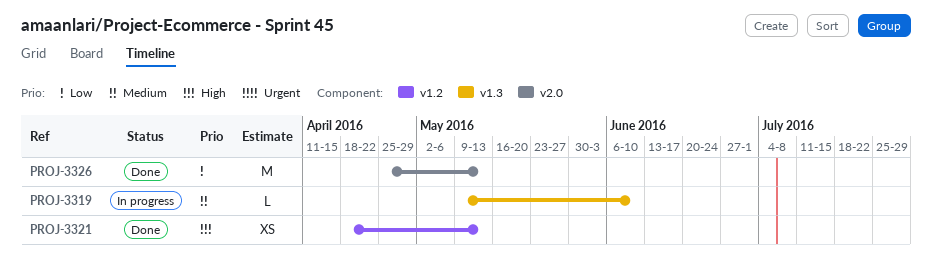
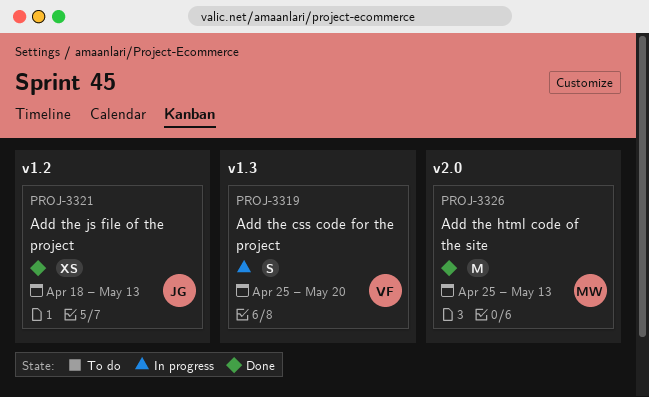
PROJ-3319, estimate: L -> S
PROJ-3319, start: May 9 -> Apr 25
PROJ-3319, due: Jun 10 -> May 20

